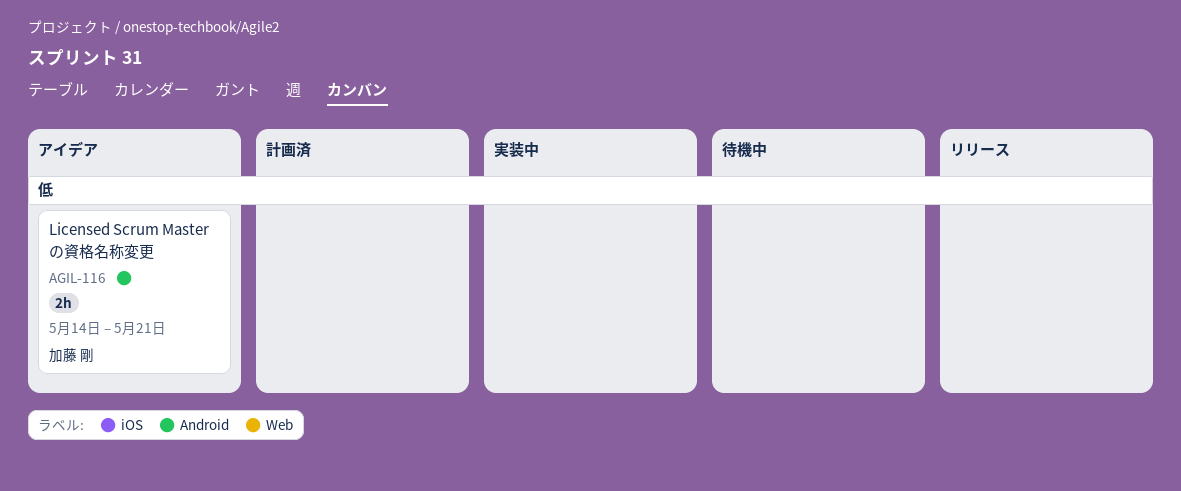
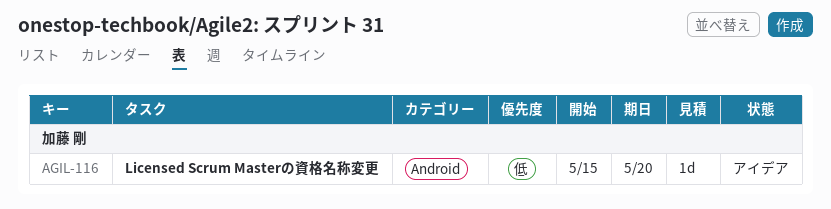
AGIL-116, estimate: 2h -> 1d
AGIL-116, start: May 14 -> May 15
AGIL-116, due: May 21 -> May 20

